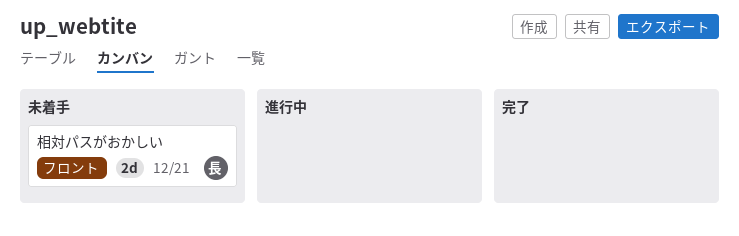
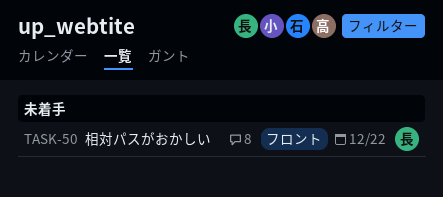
相対パスがおかしい, due: Dec 21 -> Dec 22

